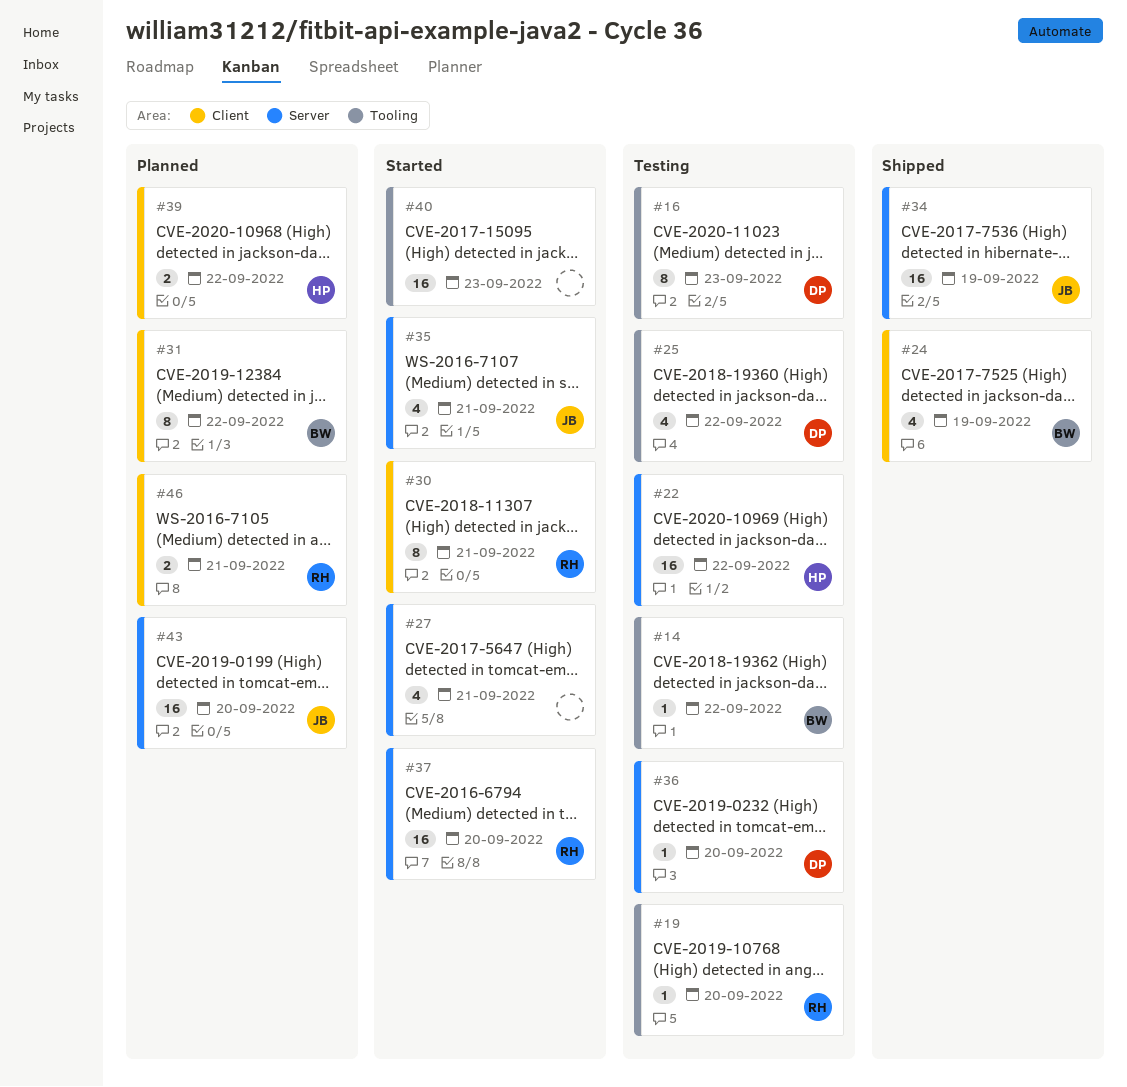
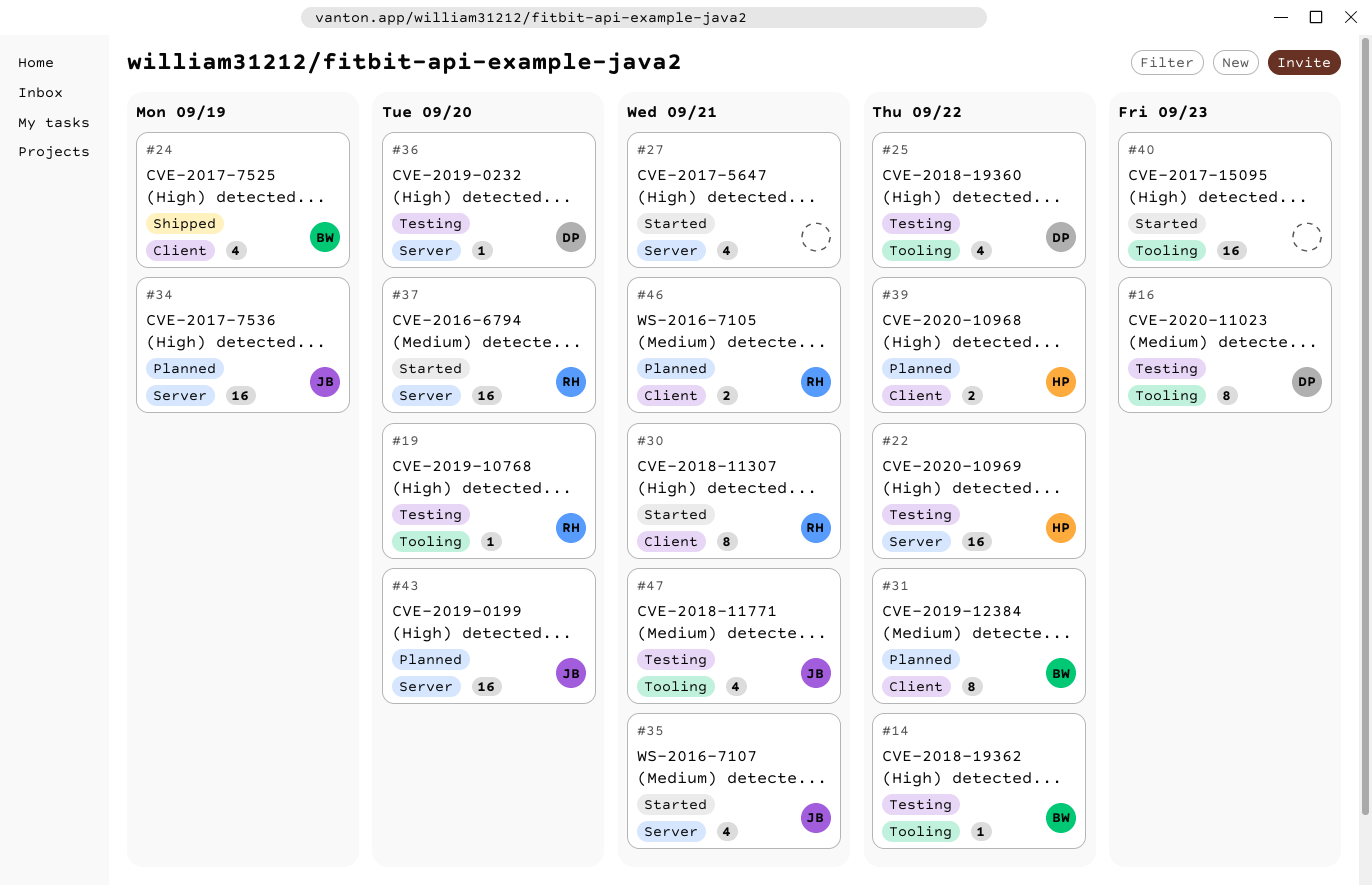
#34, status: Shipped -> Planned
#47: none -> present

